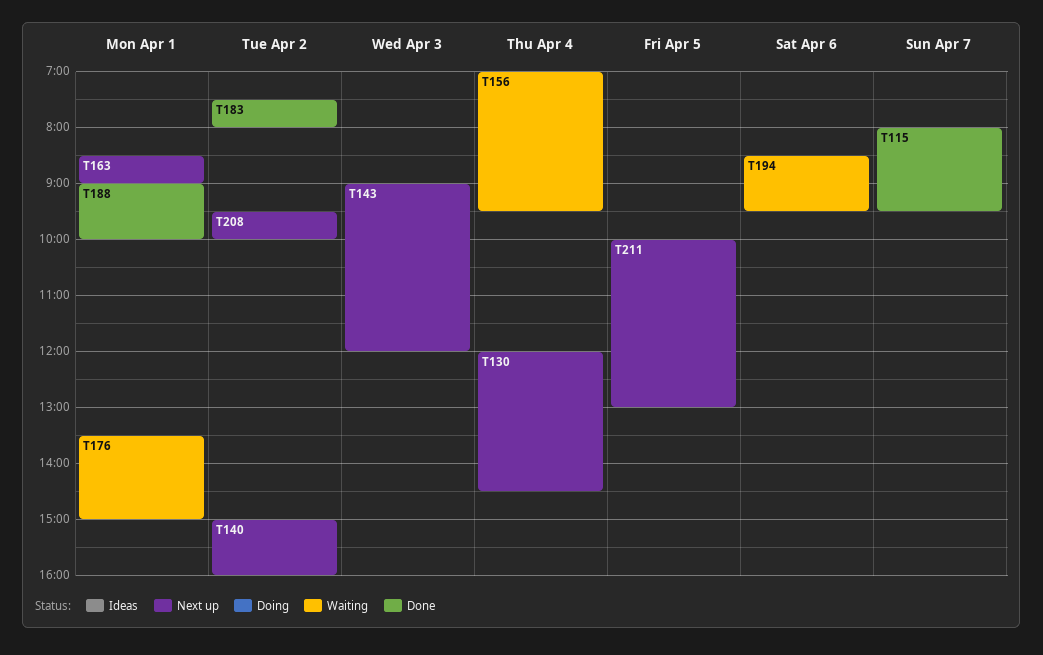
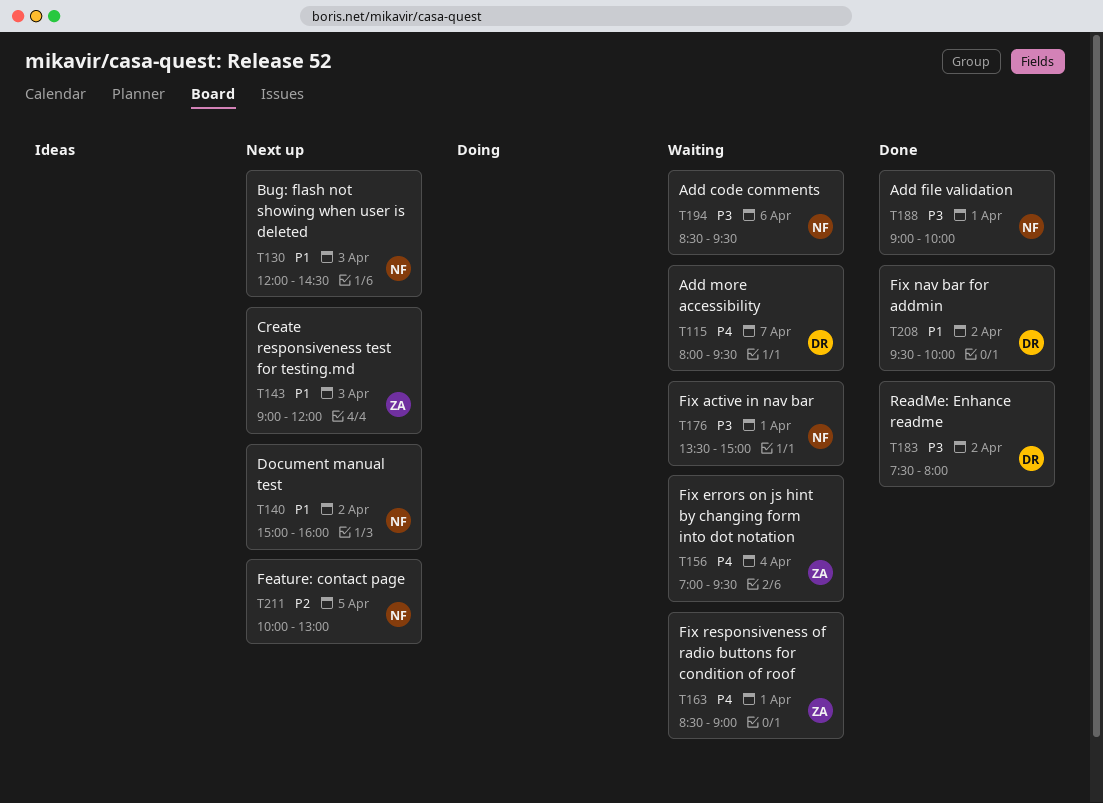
T115, status: Done -> Waiting
T130, day: Apr 4 -> Apr 3
T163, status: Next up -> Waiting
T208, status: Next up -> Done

